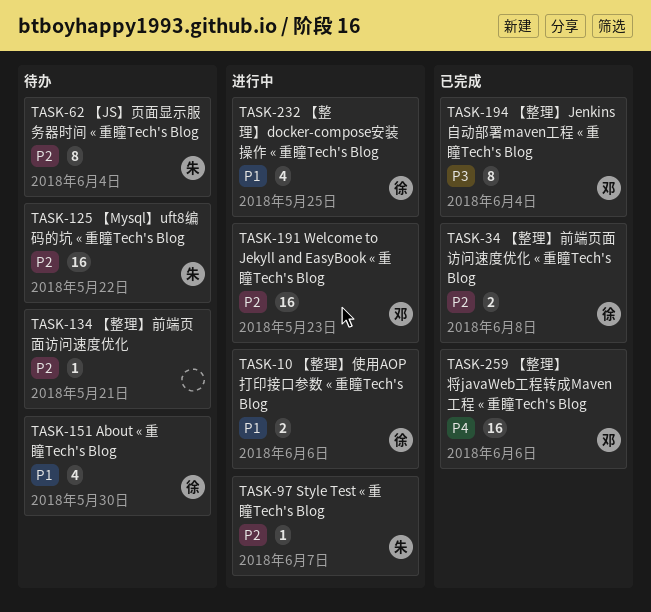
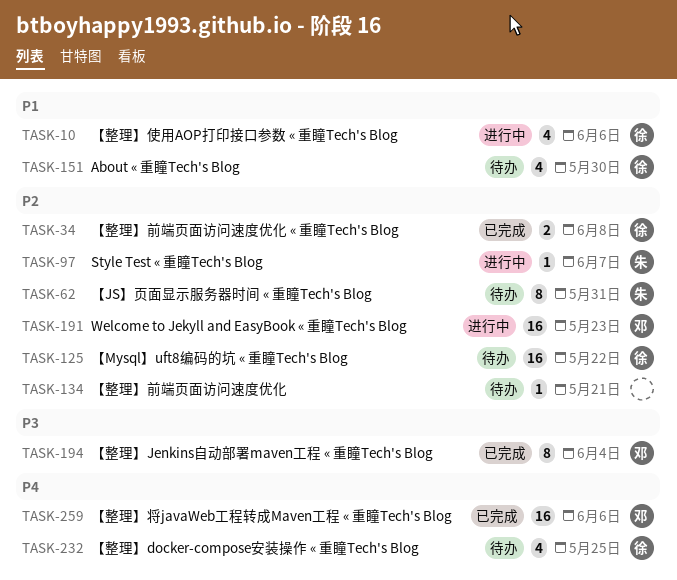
TASK-10, estimate: 2 -> 4
TASK-62, due: Jun 4 -> May 31
TASK-125, owner: 朱 -> 徐
TASK-232, status: 进行中 -> 待办
TASK-232, priority: P1 -> P4

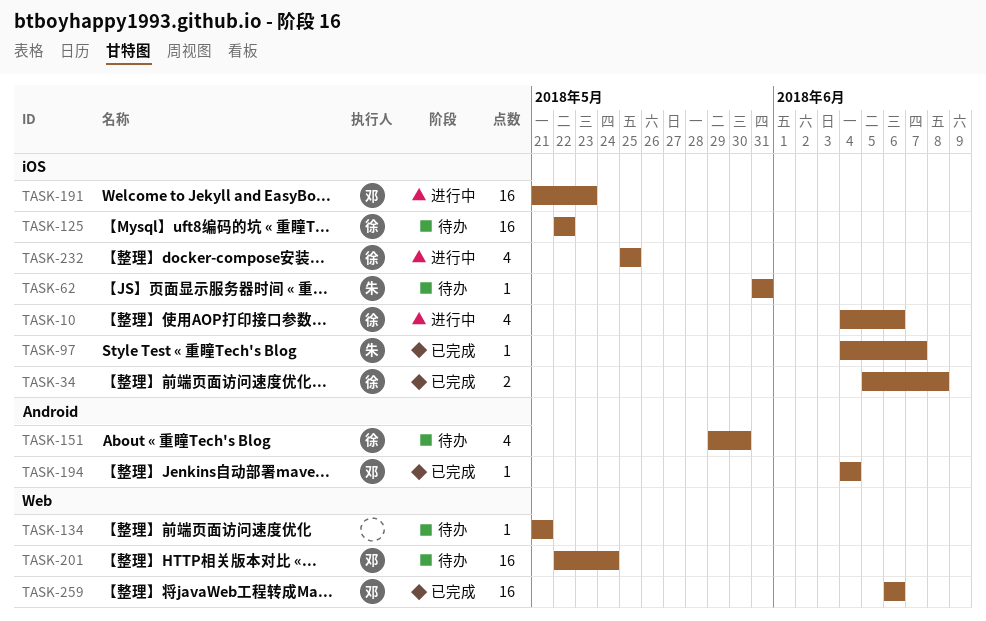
TASK-62, estimate: 8 -> 1
TASK-97, status: 进行中 -> 已完成
TASK-194, estimate: 8 -> 1
TASK-201: none -> present
TASK-232, status: 待办 -> 进行中

